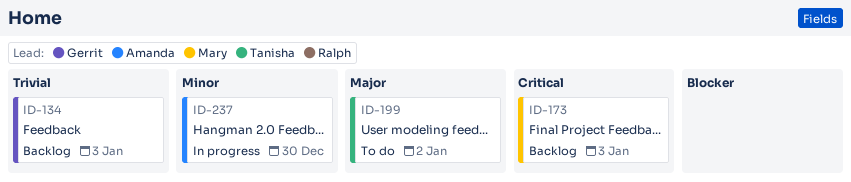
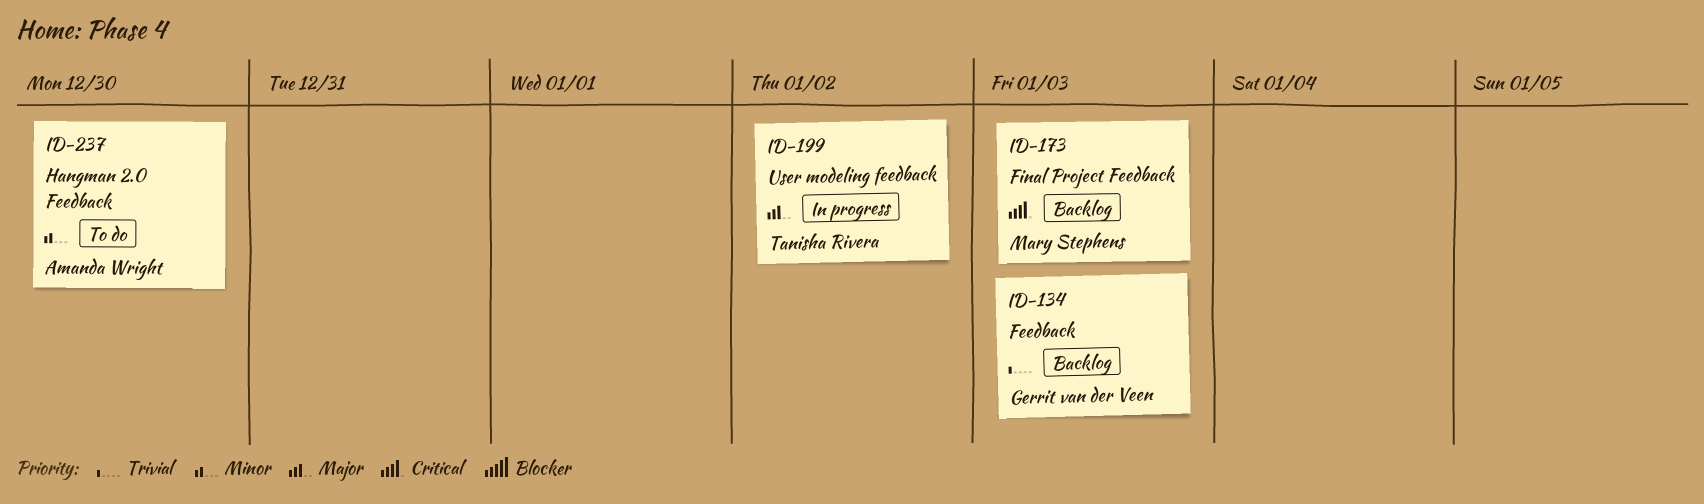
ID-199, status: To do -> In progress
ID-237, status: In progress -> To do

